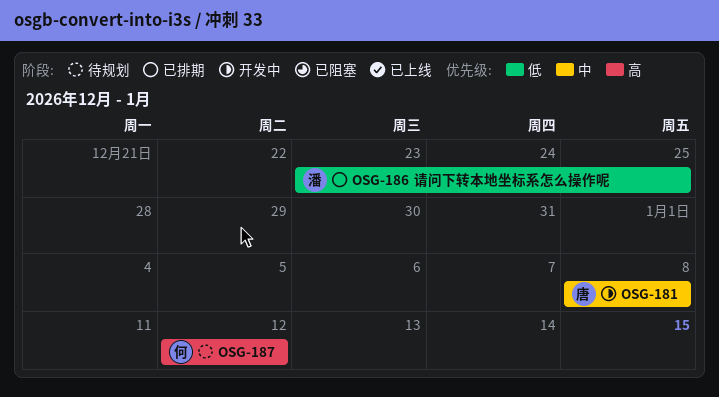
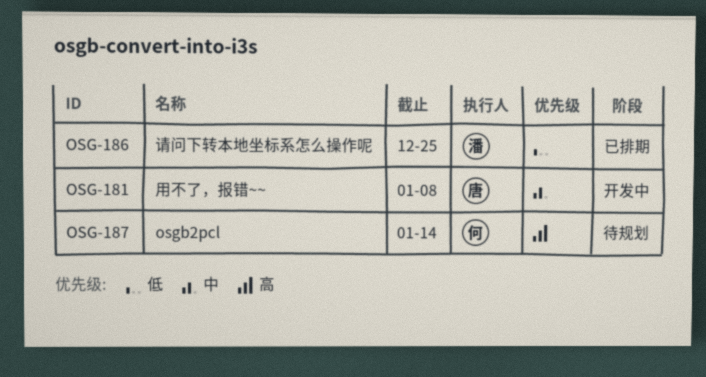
OSG-187, due: Jan 12 -> Jan 14

